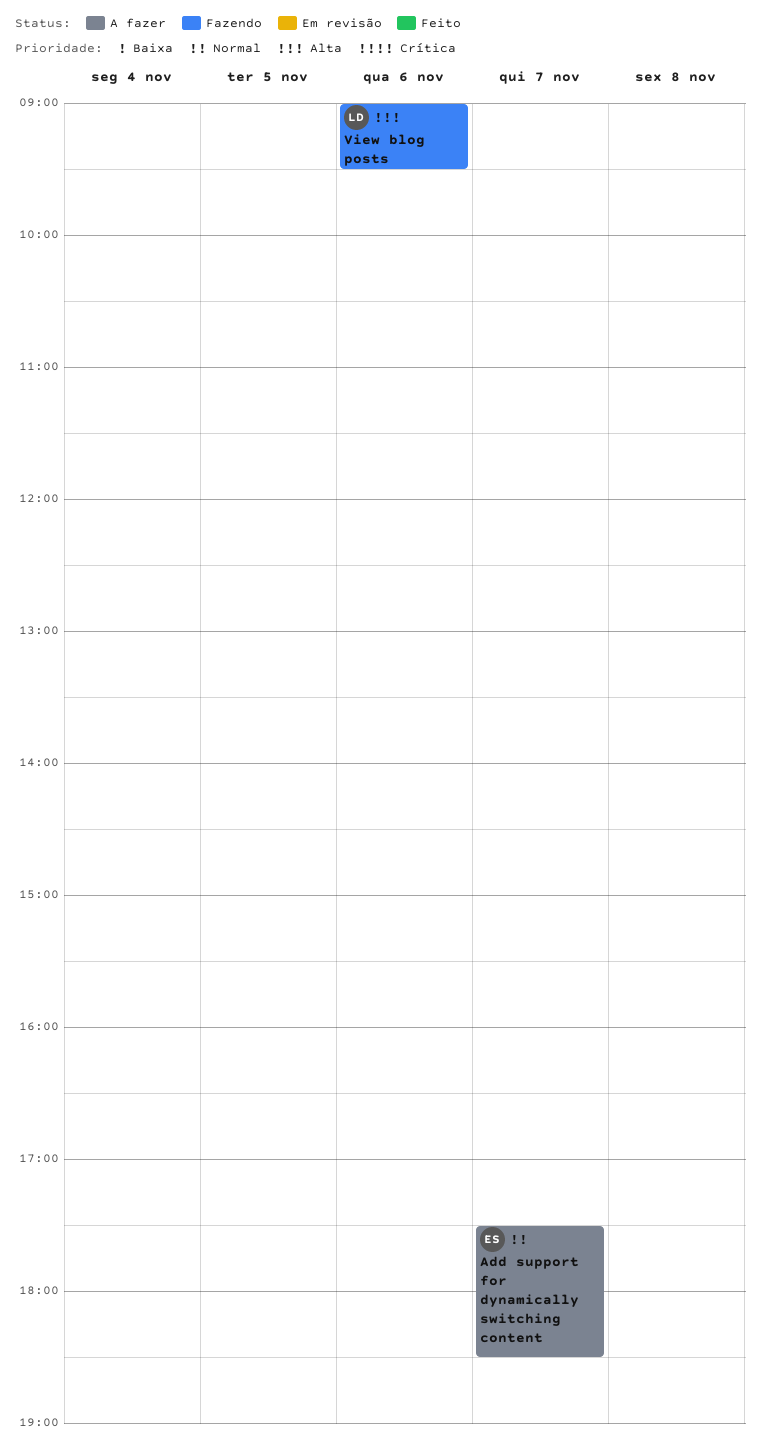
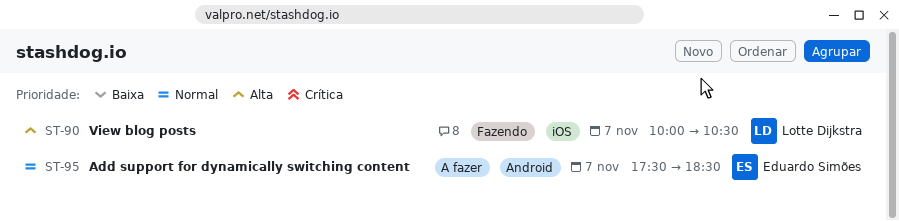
View blog posts, day: Nov 6 -> Nov 7
View blog posts, begins: 09:00 -> 10:00
View blog posts, ends: 09:30 -> 10:30

